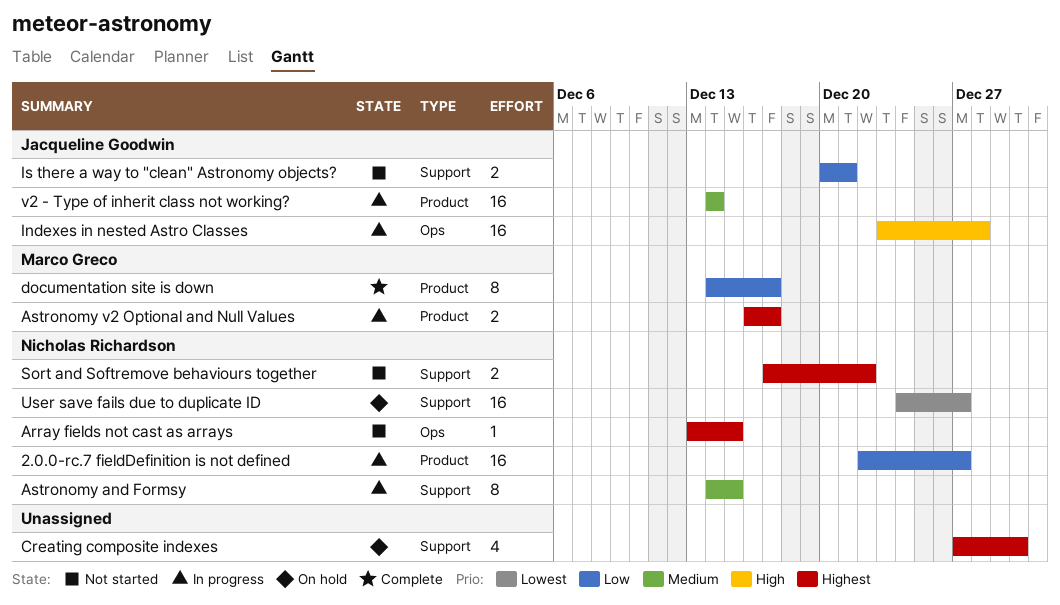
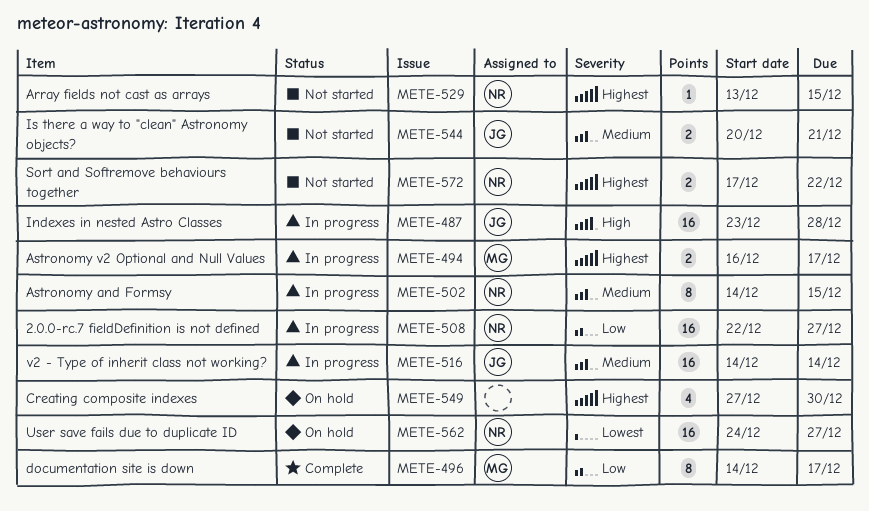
Is there a way to "clean" Astronomy objects?, priority: Low -> Medium

